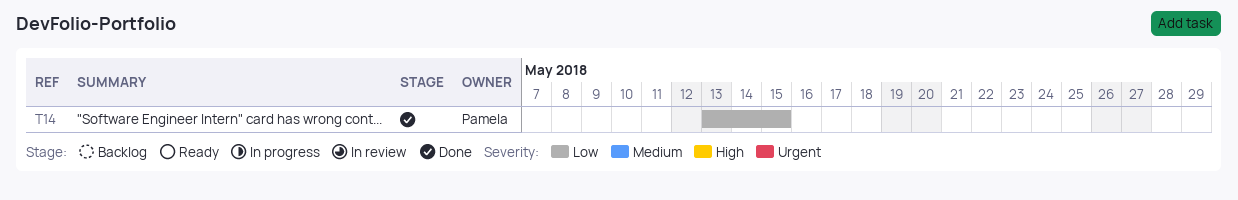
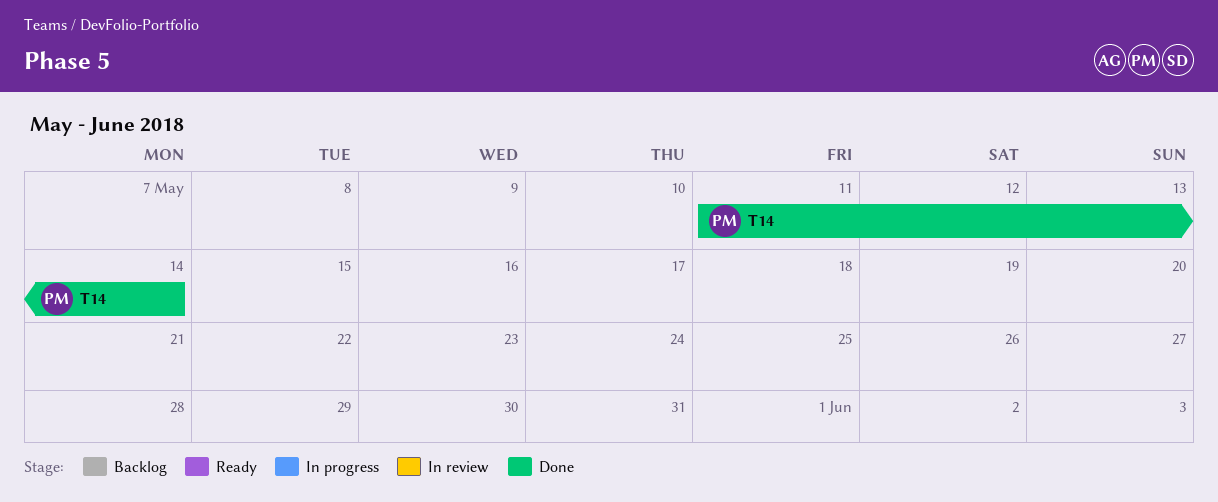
T14, start: May 13 -> May 11
T14, due: May 15 -> May 14

